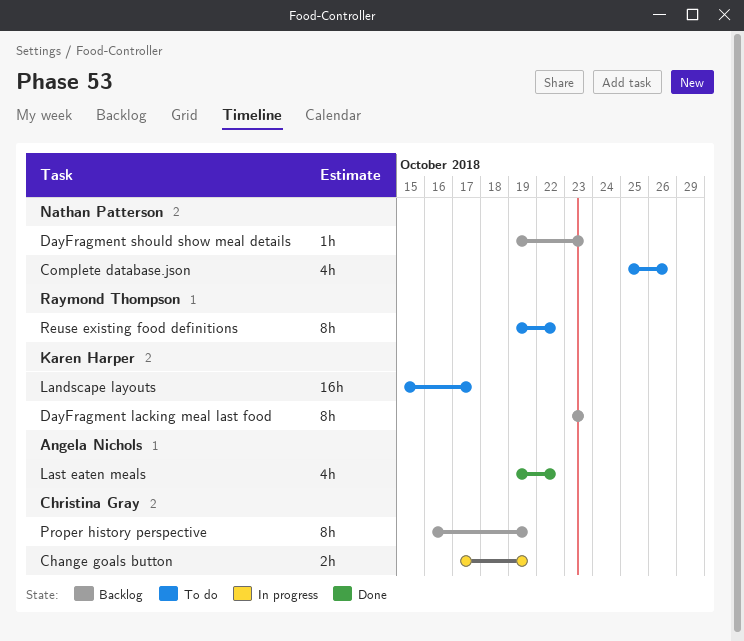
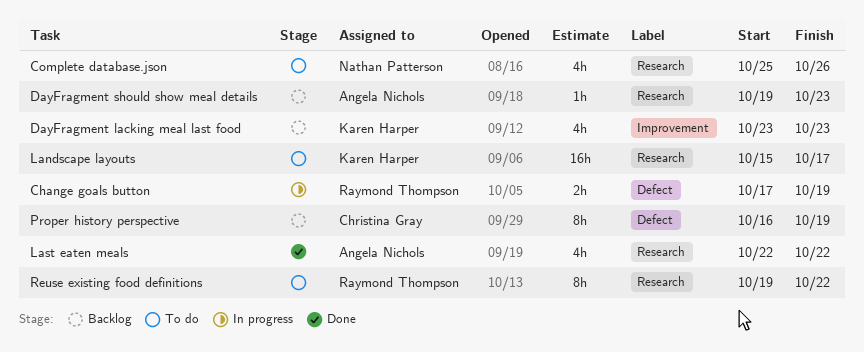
Change goals button, owner: Christina Gray -> Raymond Thompson
DayFragment lacking meal last food, estimate: 8h -> 4h
DayFragment should show meal details, owner: Nathan Patterson -> Angela Nichols
Last eaten meals, start: Oct 19 -> Oct 22

